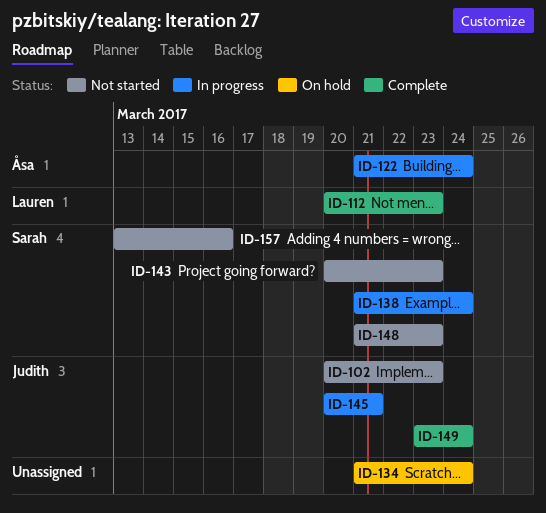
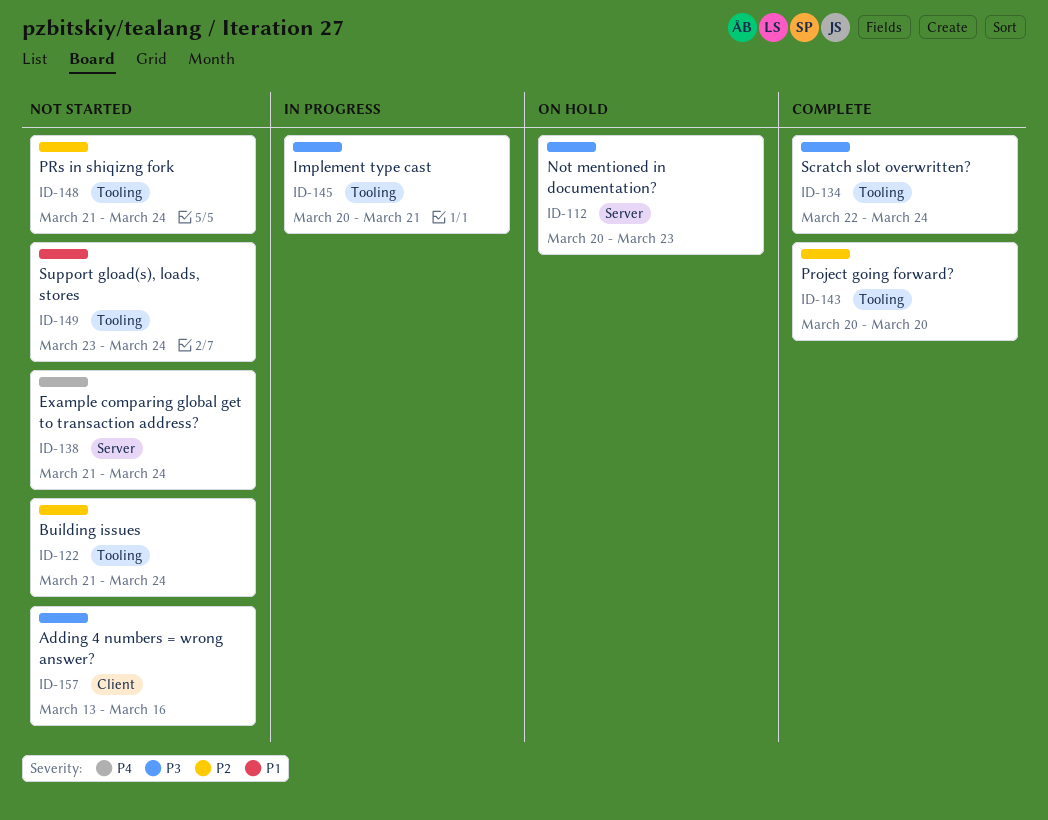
ID-102: present -> none
ID-112, status: Complete -> On hold
ID-122, status: In progress -> Not started
ID-134, status: On hold -> Complete
ID-134, start: Mar 21 -> Mar 22
ID-138, status: In progress -> Not started
ID-143, status: Not started -> Complete
ID-143, due: Mar 23 -> Mar 20
ID-148, due: Mar 23 -> Mar 24
ID-149, status: Complete -> Not started

